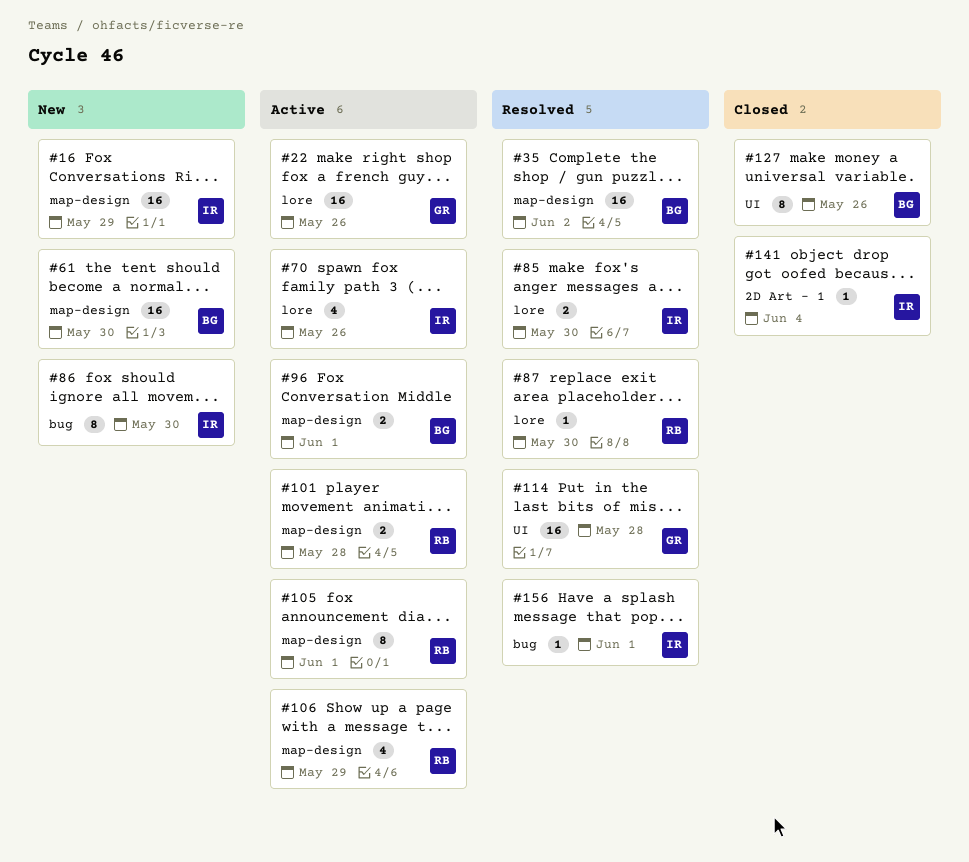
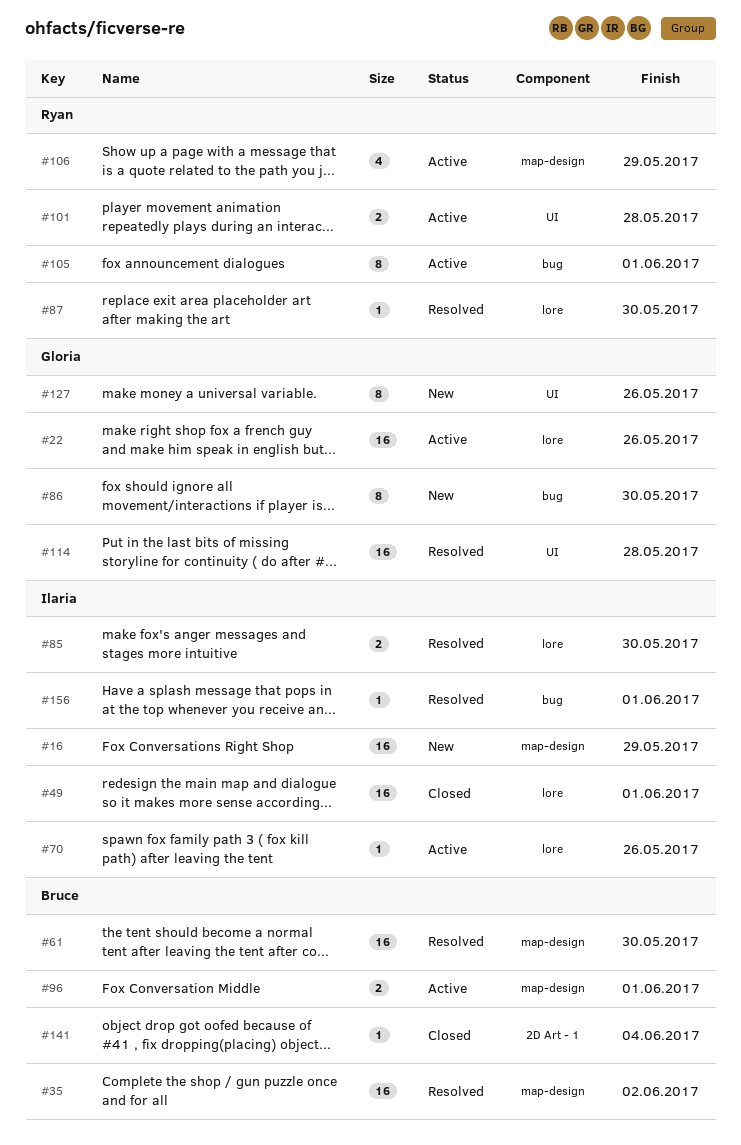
#49: none -> present
#61, status: New -> Resolved
#70, estimate: 4 -> 1
#86, owner: Ilaria -> Gloria
#101, label: map-design -> UI
#105, label: map-design -> bug
#127, status: Closed -> New
#127, owner: Bruce -> Gloria
#141, owner: Ilaria -> Bruce

